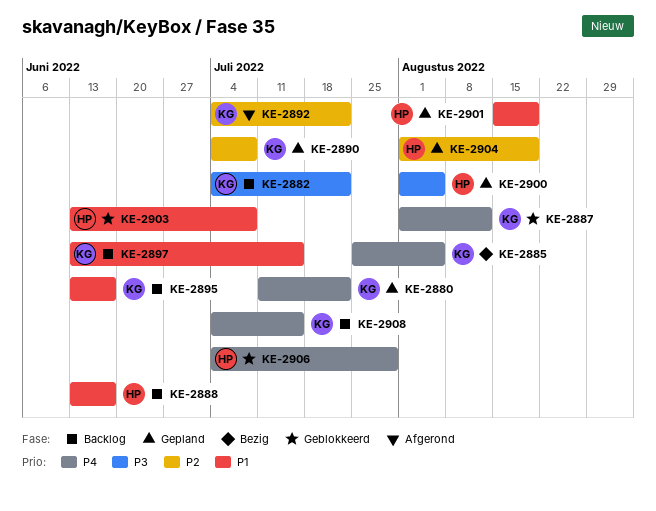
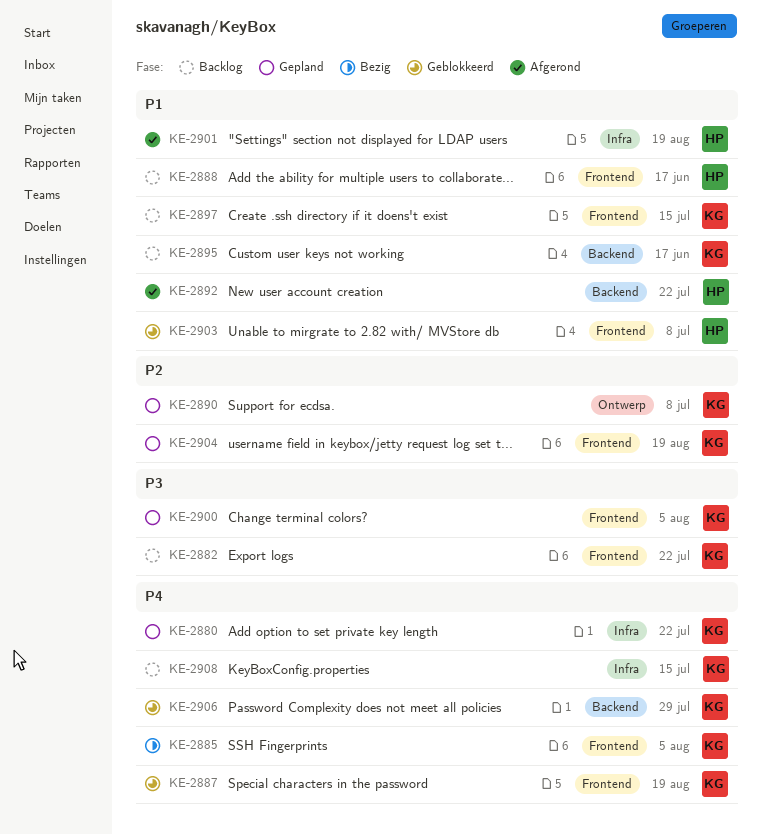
KE-2887, due: Aug 12 -> Aug 19
KE-2892, owner: KG -> HP
KE-2892, priority: P2 -> P1
KE-2900, owner: HP -> KG
KE-2901, status: Gepland -> Afgerond
KE-2904, owner: HP -> KG
KE-2906, owner: HP -> KG

